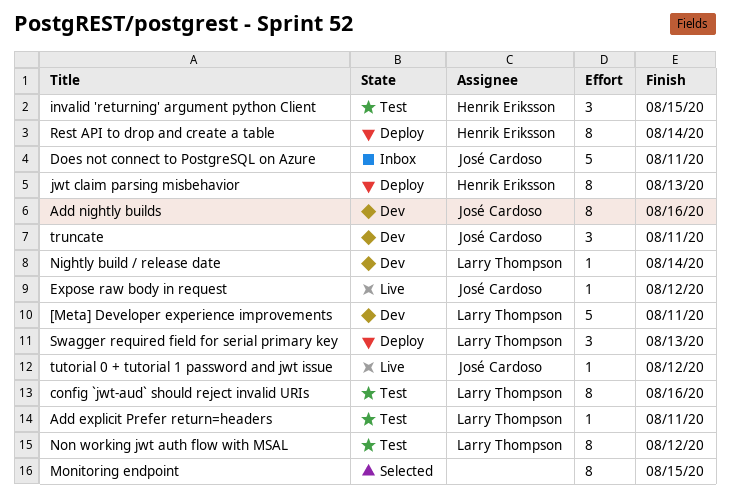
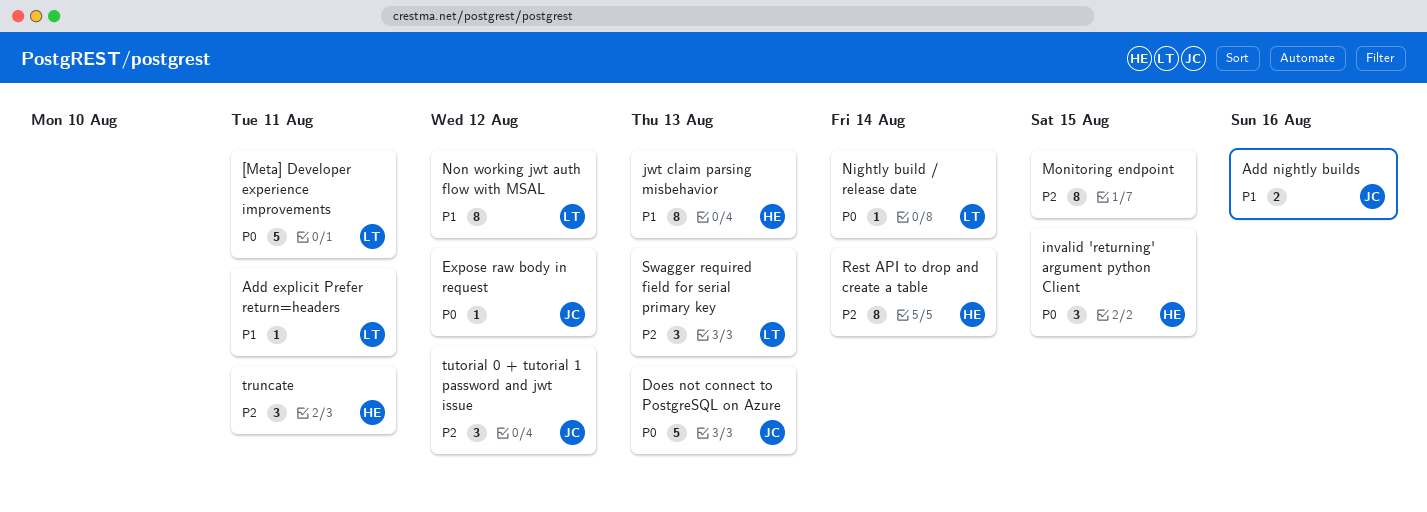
Add nightly builds, estimate: 8 -> 2
config `jwt-aud` should reject invalid URIs: present -> none
Does not connect to PostgreSQL on Azure, due: Aug 11 -> Aug 13
truncate, owner: José Cardoso -> Henrik Eriksson
tutorial 0 + tutorial 1 password and jwt issue, estimate: 1 -> 3

